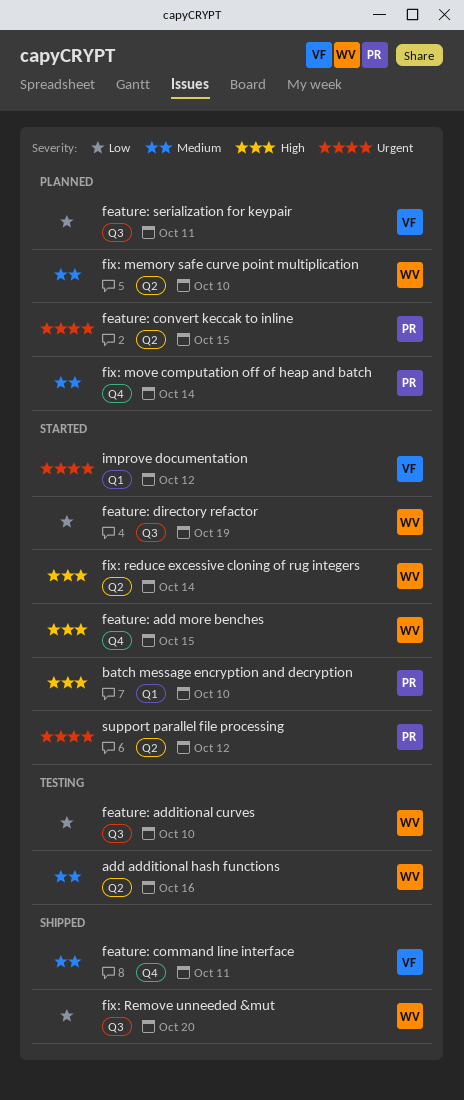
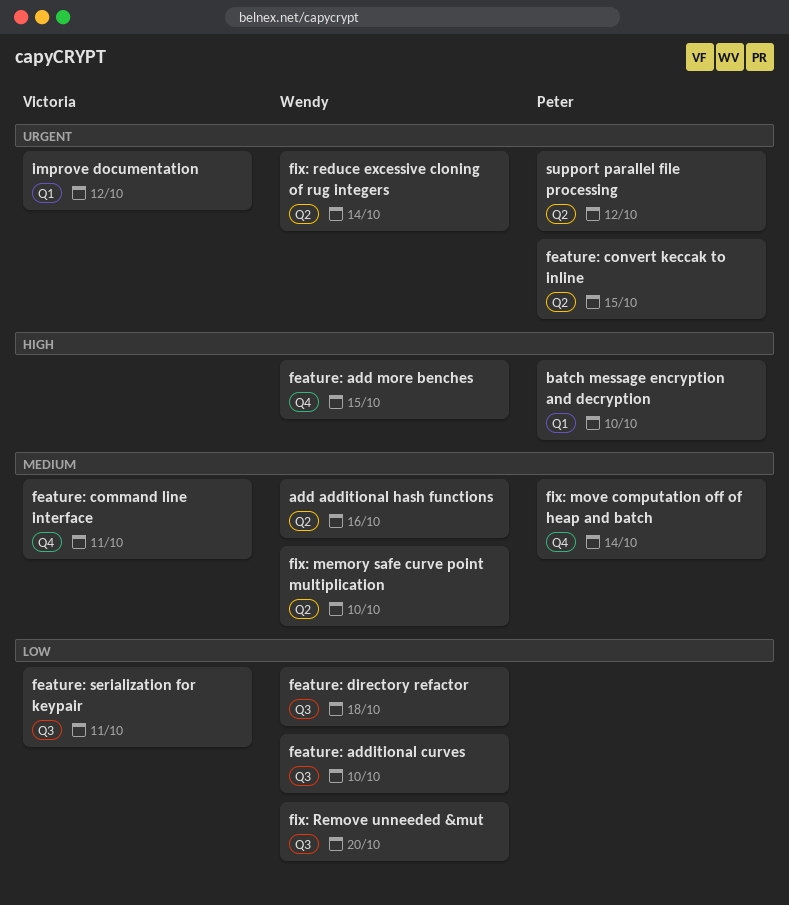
feature: directory refactor, due: Oct 19 -> Oct 18
fix: reduce excessive cloning of rug integers, priority: High -> Urgent

